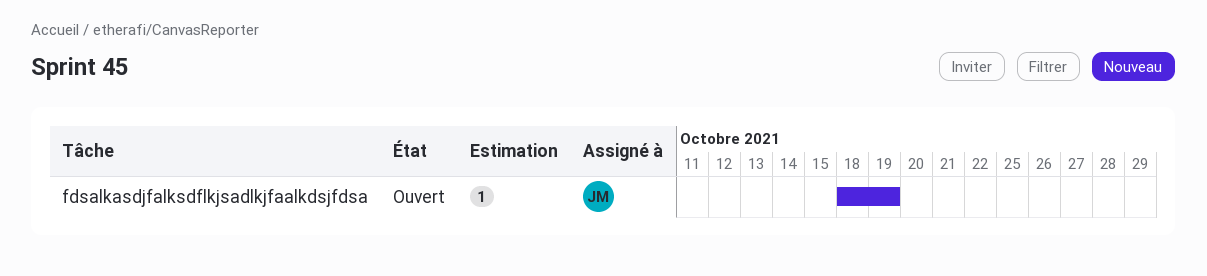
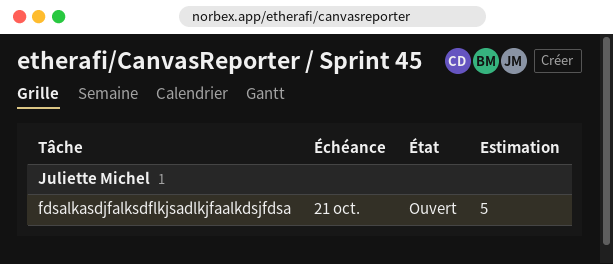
fdsalkasdjfalksdflkjsadlkjfaalkdsjfdsa, estimate: 1 -> 5
fdsalkasdjfalksdflkjsadlkjfaalkdsjfdsa, due: Oct 19 -> Oct 21

